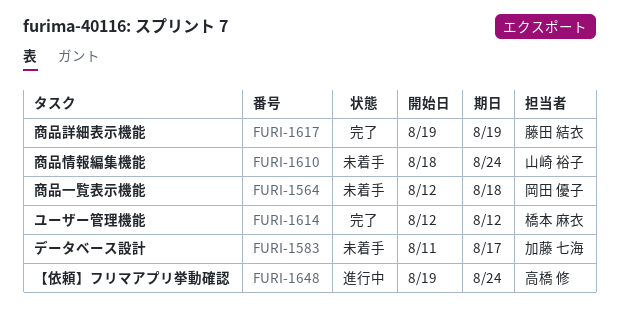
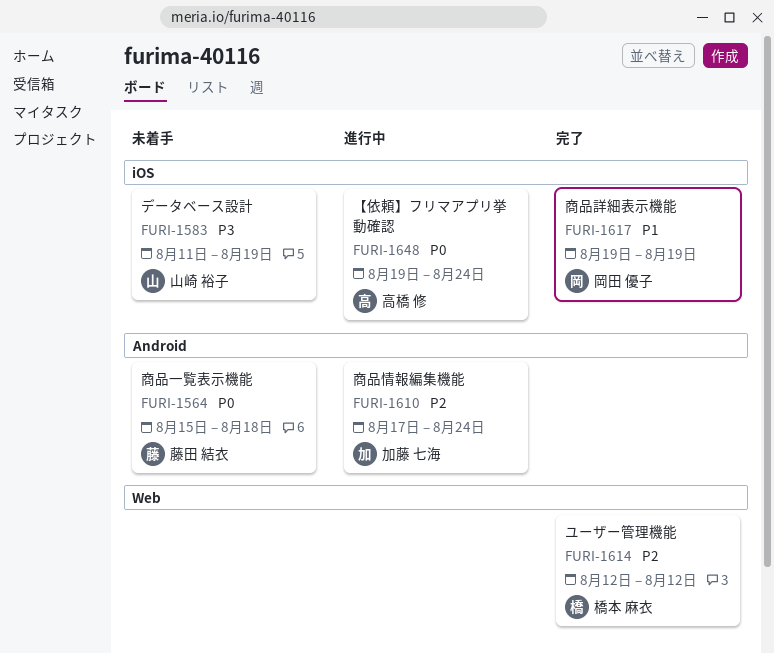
FURI-1564, owner: 岡田 優子 -> 藤田 結衣
FURI-1564, start: Aug 12 -> Aug 15
FURI-1583, owner: 加藤 七海 -> 山崎 裕子
FURI-1583, due: Aug 17 -> Aug 19
FURI-1610, status: 未着手 -> 進行中
FURI-1610, owner: 山崎 裕子 -> 加藤 七海
FURI-1610, start: Aug 18 -> Aug 17
FURI-1617, owner: 藤田 結衣 -> 岡田 優子

